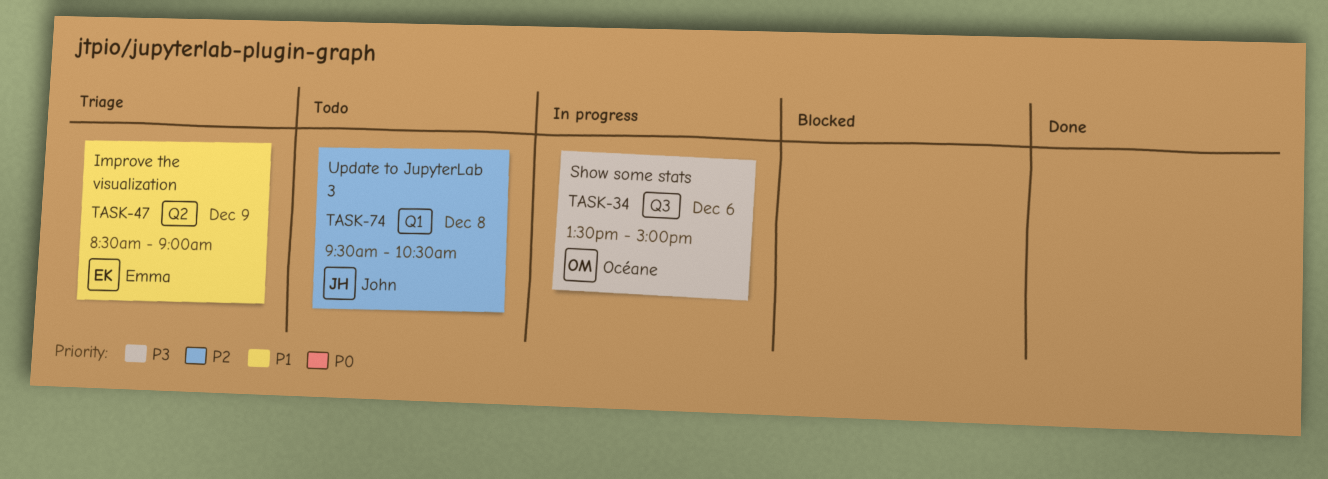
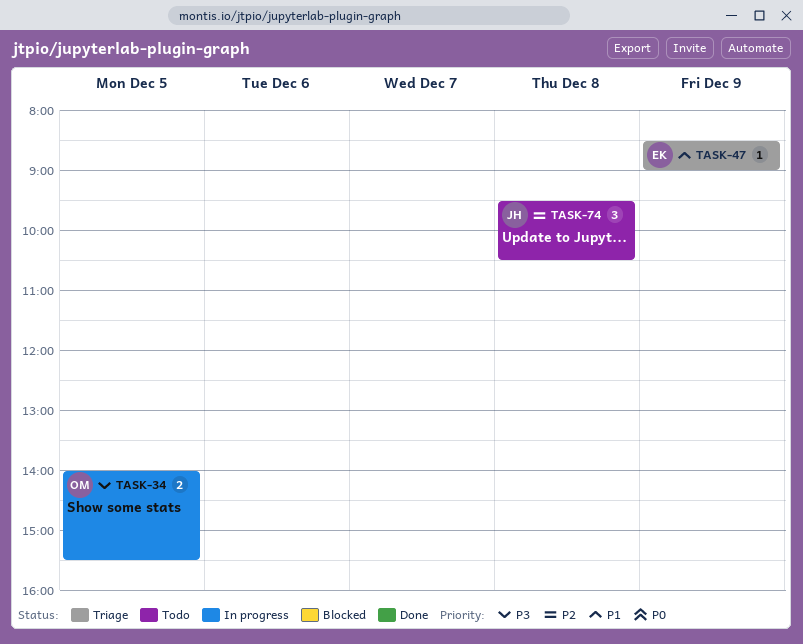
TASK-34, day: Dec 6 -> Dec 5
TASK-34, begins: 13:30 -> 14:00
TASK-34, ends: 15:00 -> 15:30

